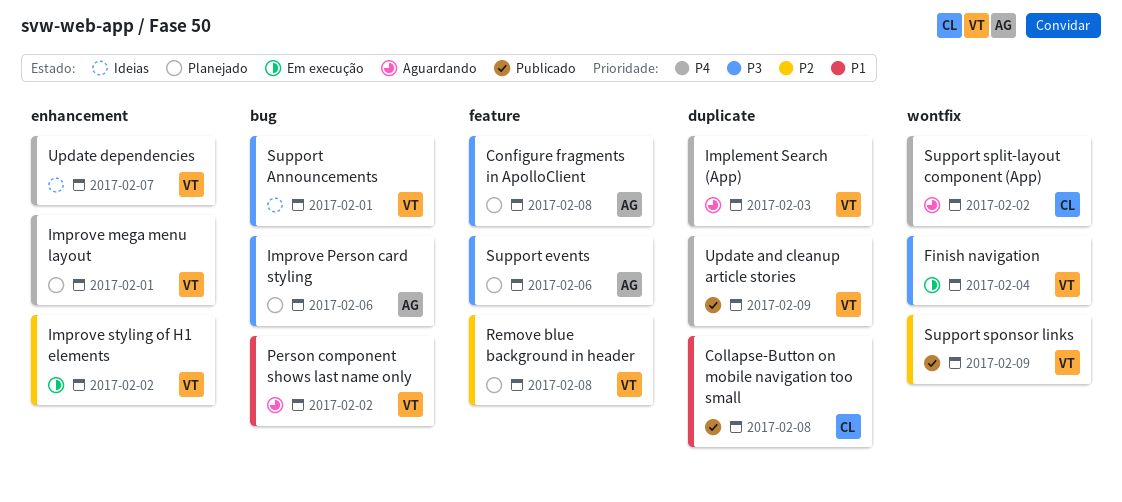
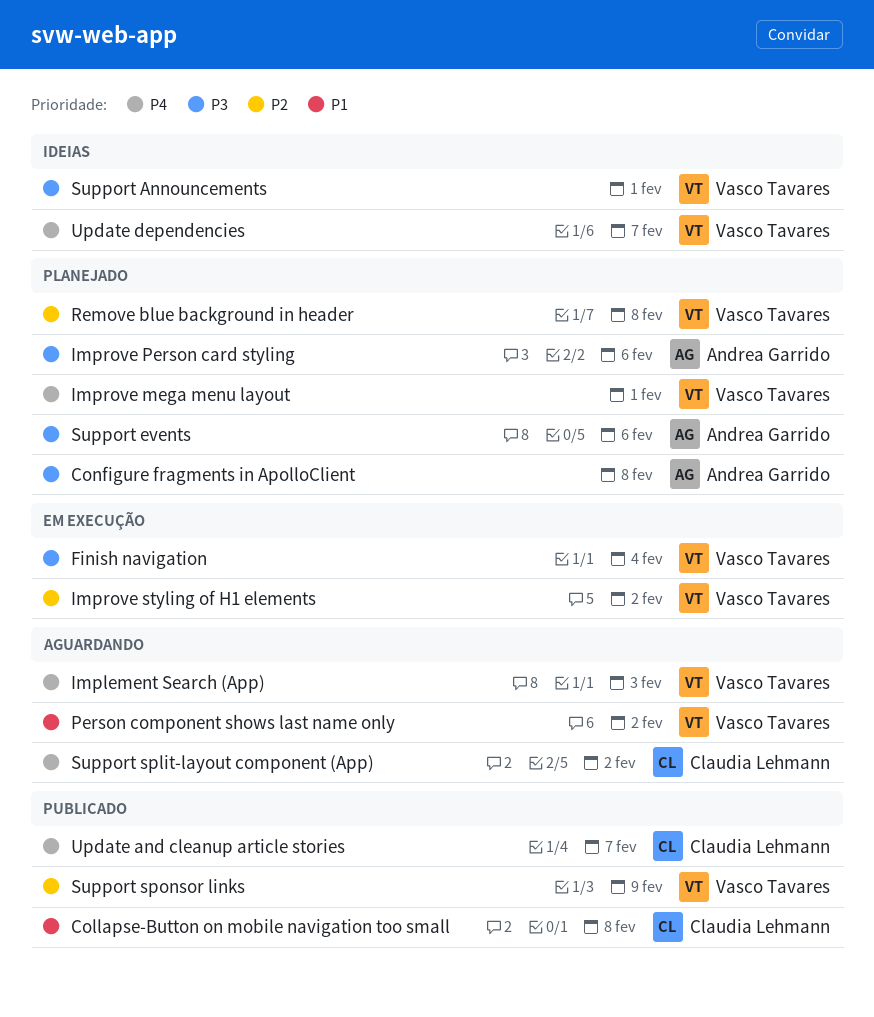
Update and cleanup article stories, owner: Vasco Tavares -> Claudia Lehmann
Update and cleanup article stories, due: Feb 9 -> Feb 7

